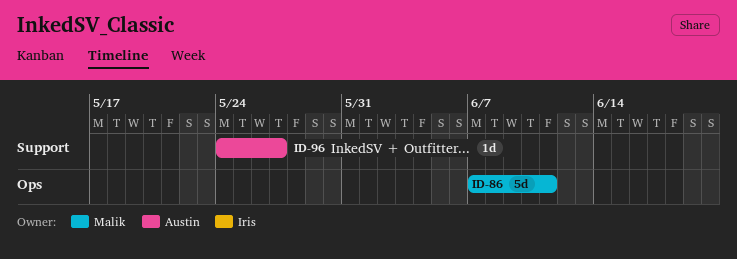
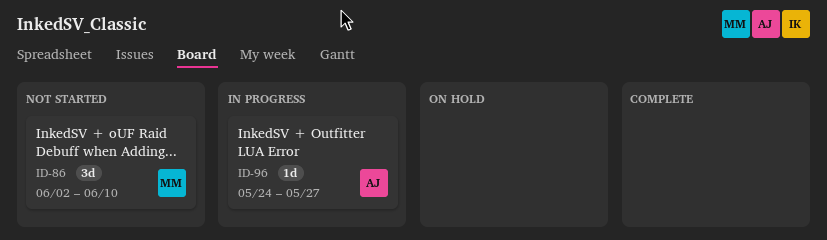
ID-86, estimate: 5d -> 3d
ID-86, start: Jun 7 -> Jun 2
ID-86, due: Jun 11 -> Jun 10

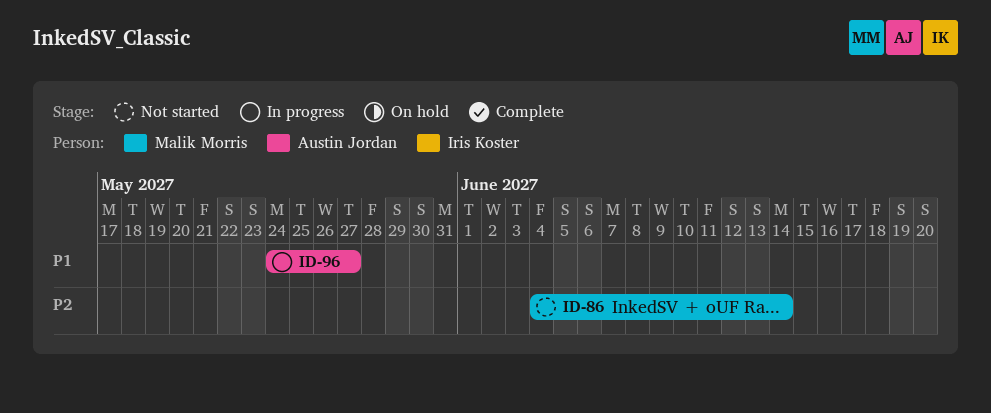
ID-86, start: Jun 2 -> Jun 4
ID-86, due: Jun 10 -> Jun 14

